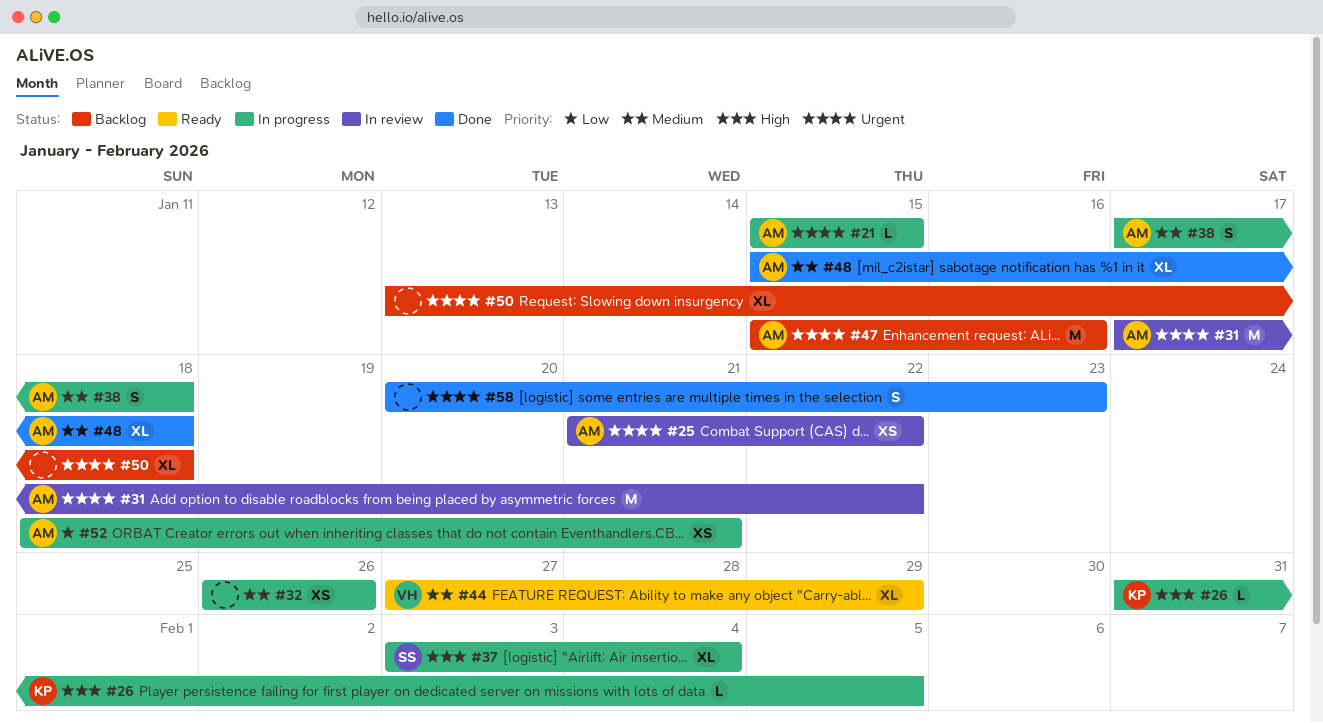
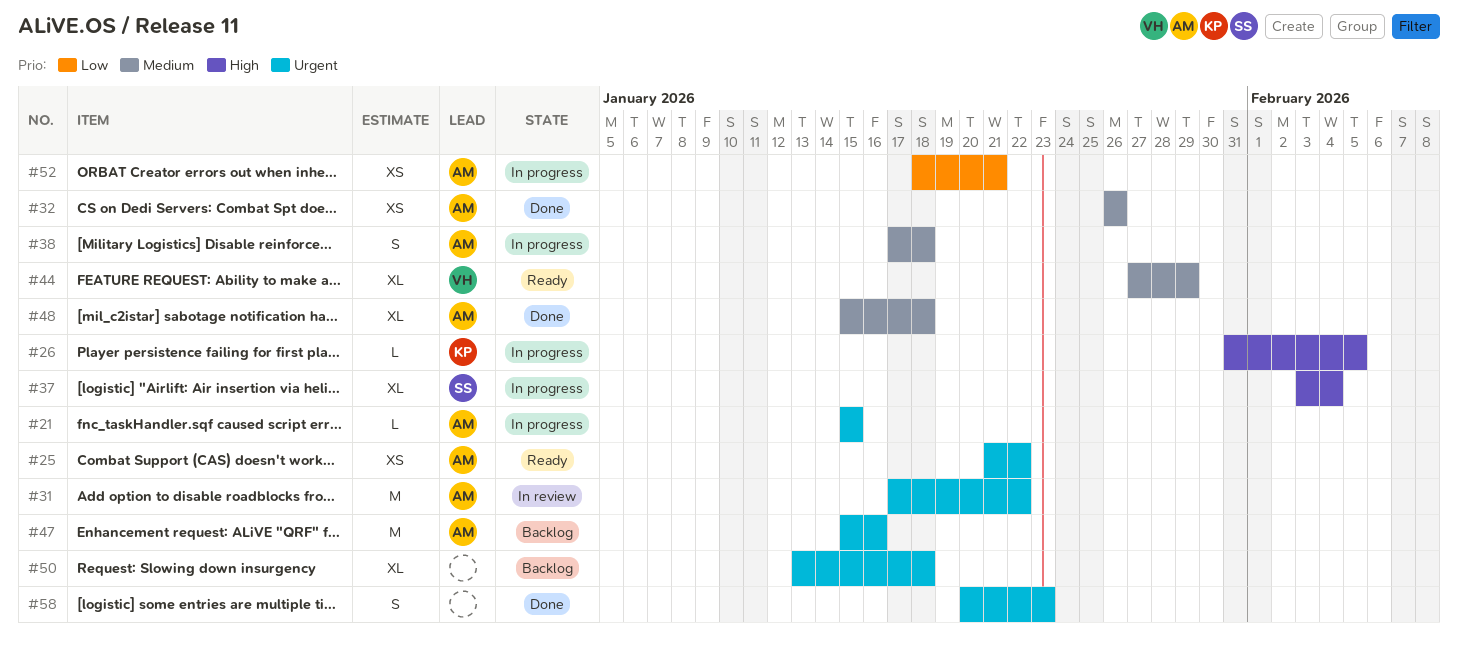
#25, status: In review -> Ready
#32, status: In progress -> Done
#32, owner: none -> AM

